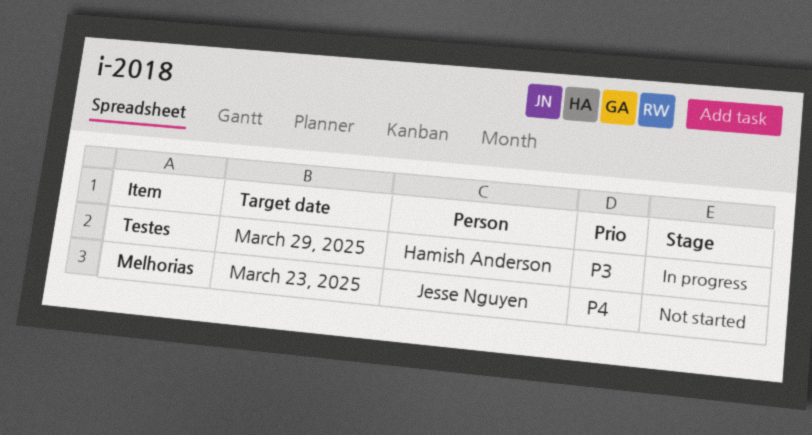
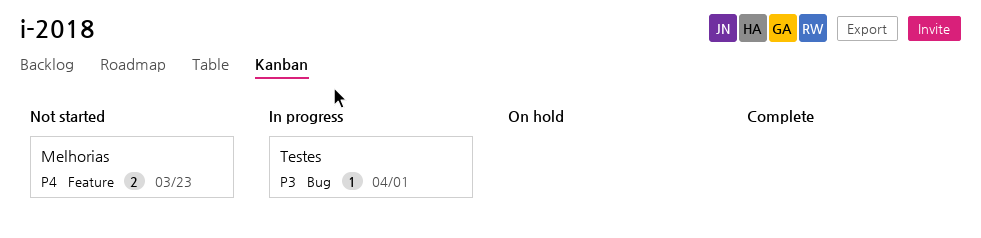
Testes, due: Mar 29 -> Apr 1

